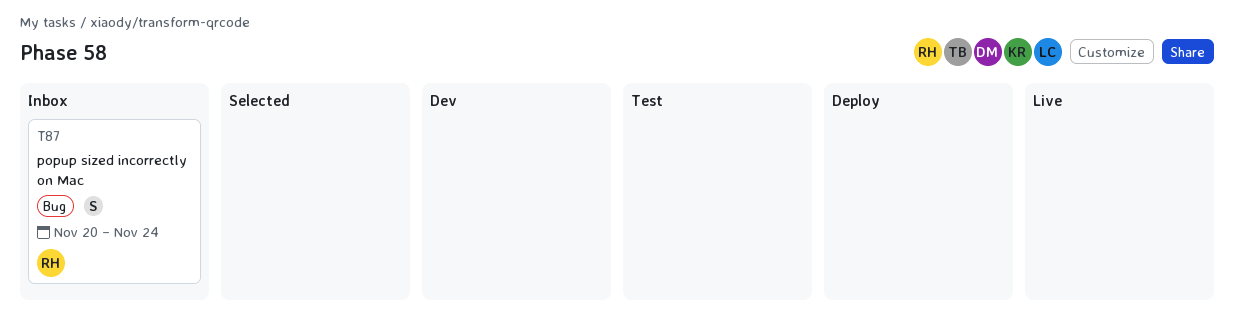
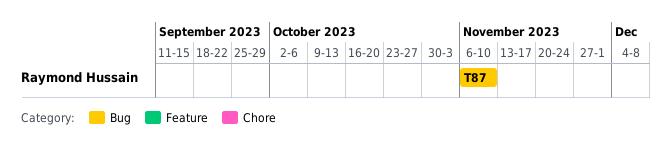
T87, start: Nov 20 -> Nov 6
T87, due: Nov 24 -> Nov 10

